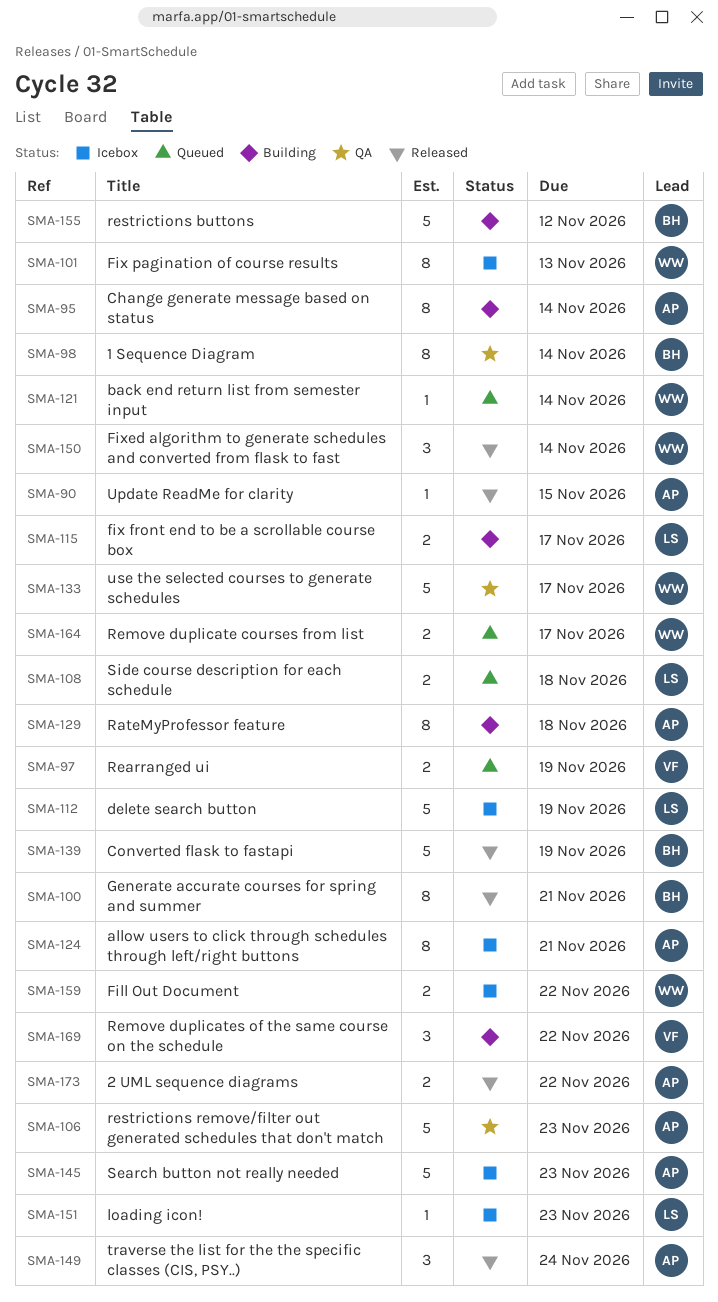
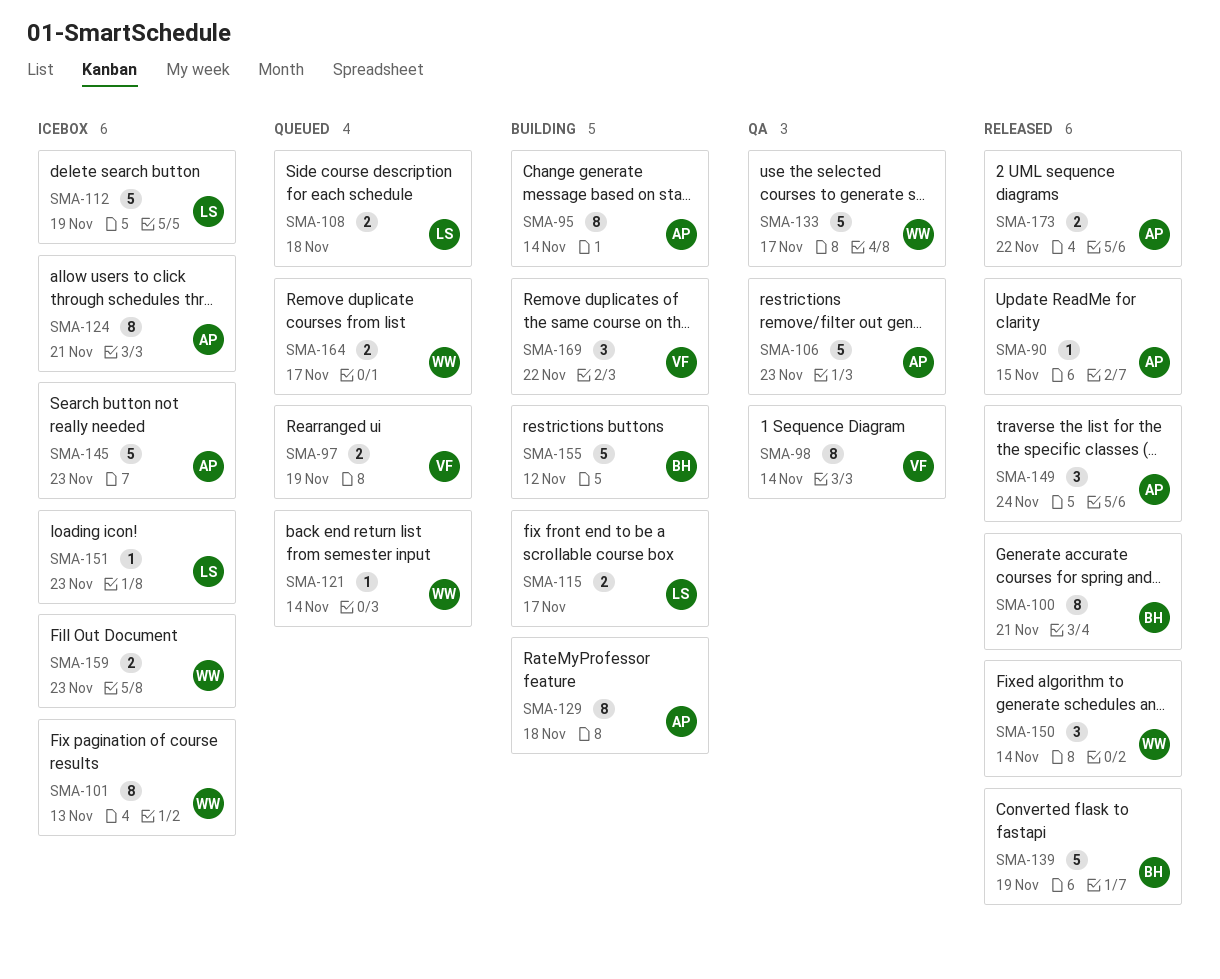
SMA-98, owner: BH -> VF
SMA-159, due: Nov 22 -> Nov 23

